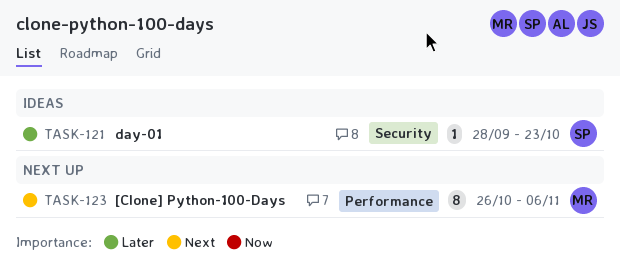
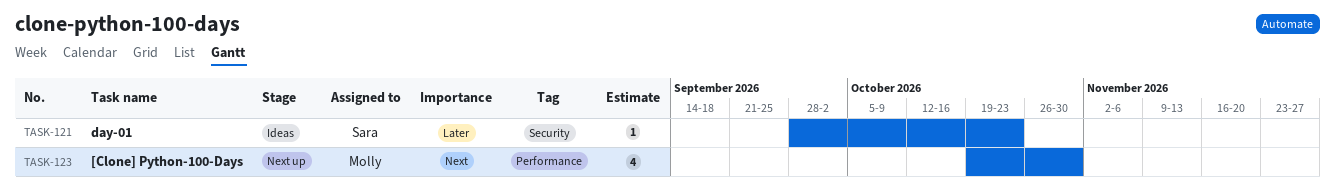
TASK-123, estimate: 8 -> 4
TASK-123, start: Oct 26 -> Oct 19
TASK-123, due: Nov 6 -> Oct 30

